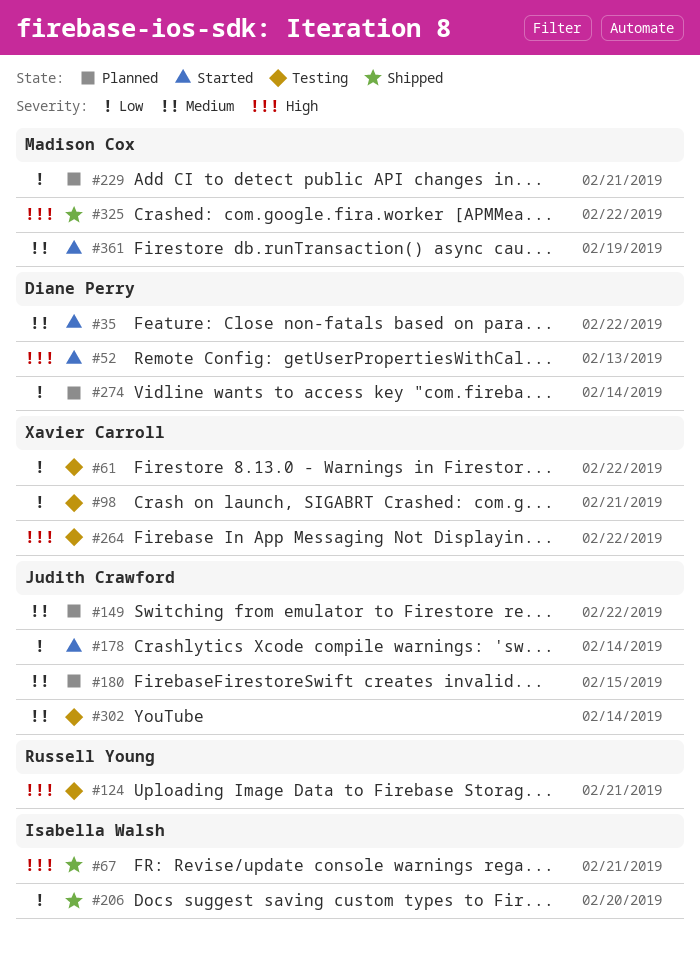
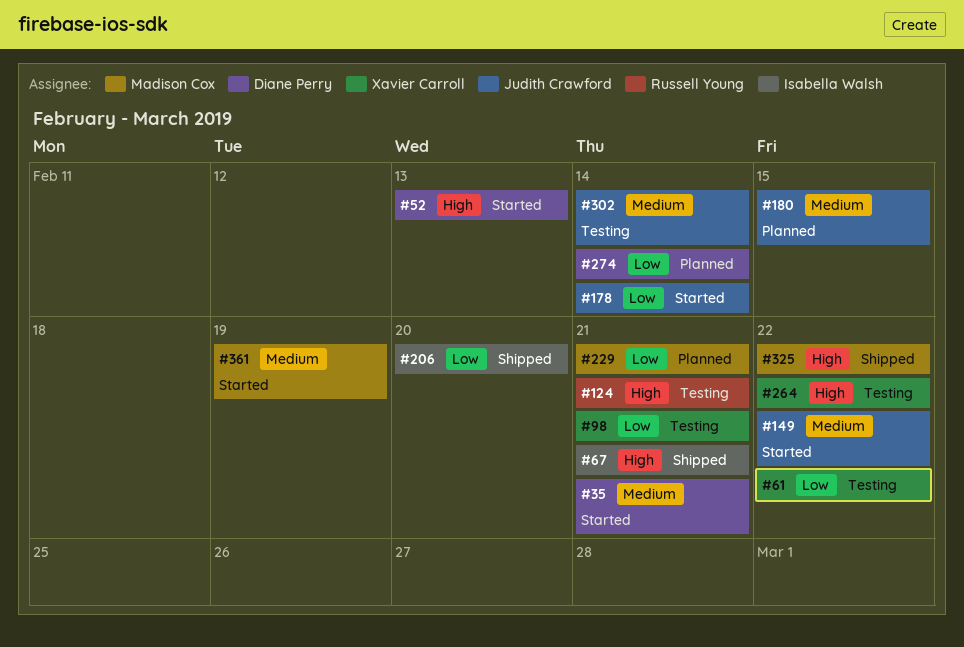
#35, due: Feb 22 -> Feb 21
#149, status: Planned -> Started

